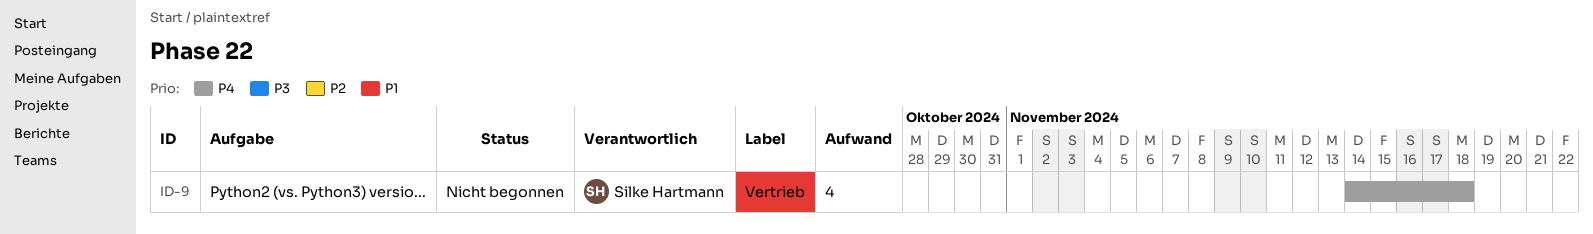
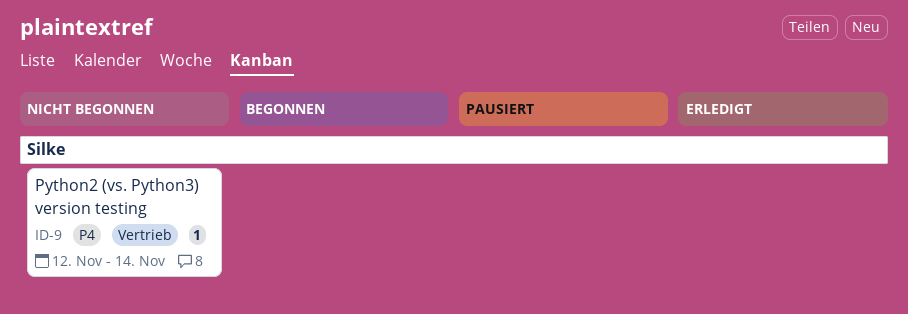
ID-9, estimate: 4 -> 1
ID-9, start: Nov 14 -> Nov 12
ID-9, due: Nov 18 -> Nov 14

